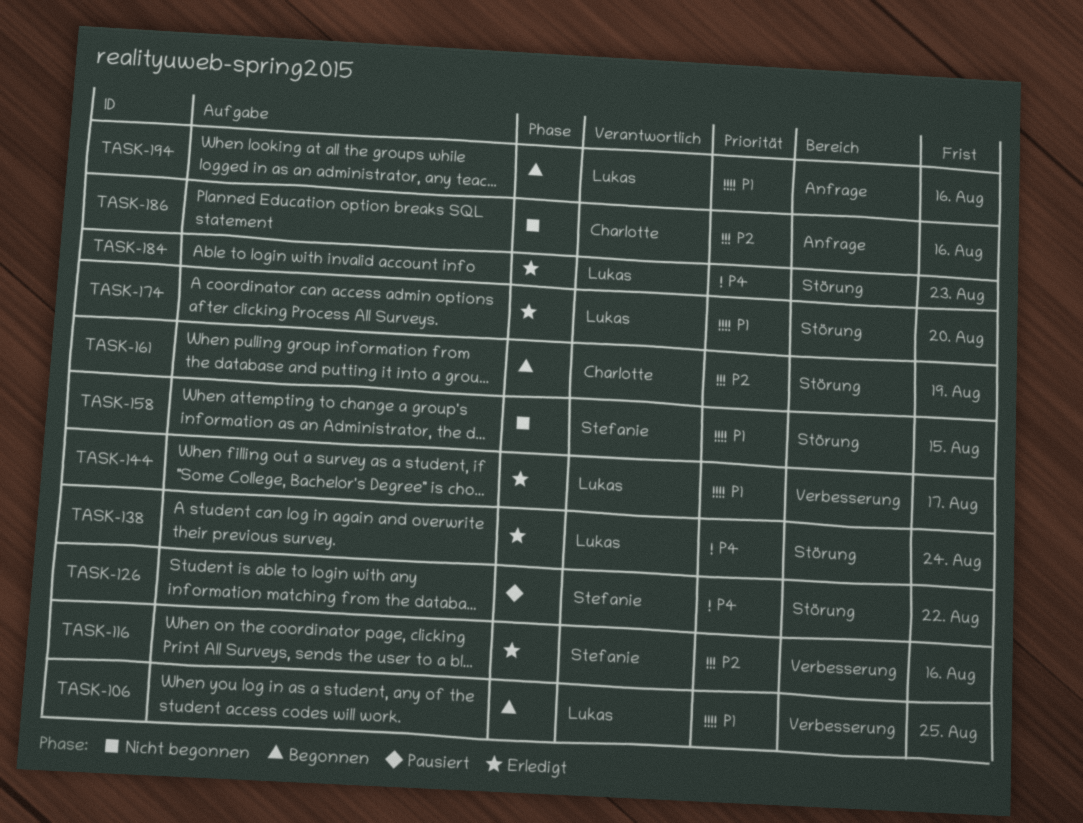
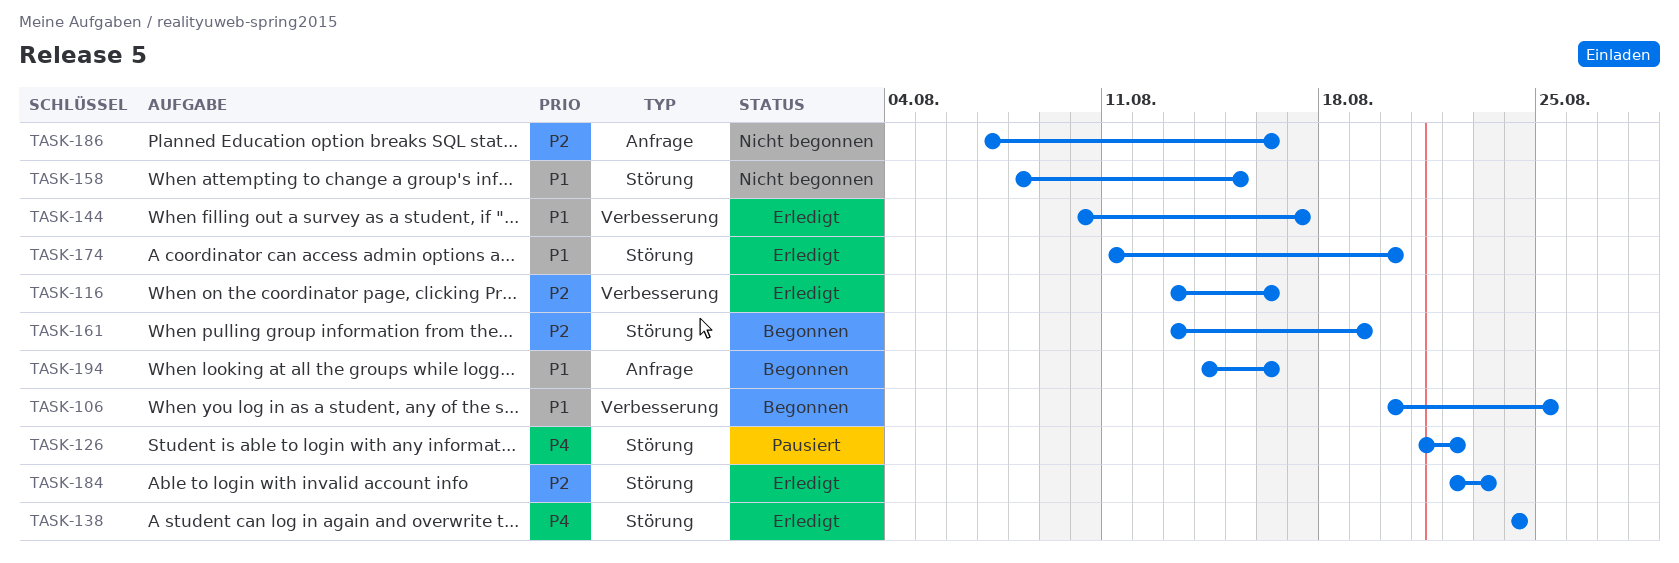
TASK-184, priority: P4 -> P2

